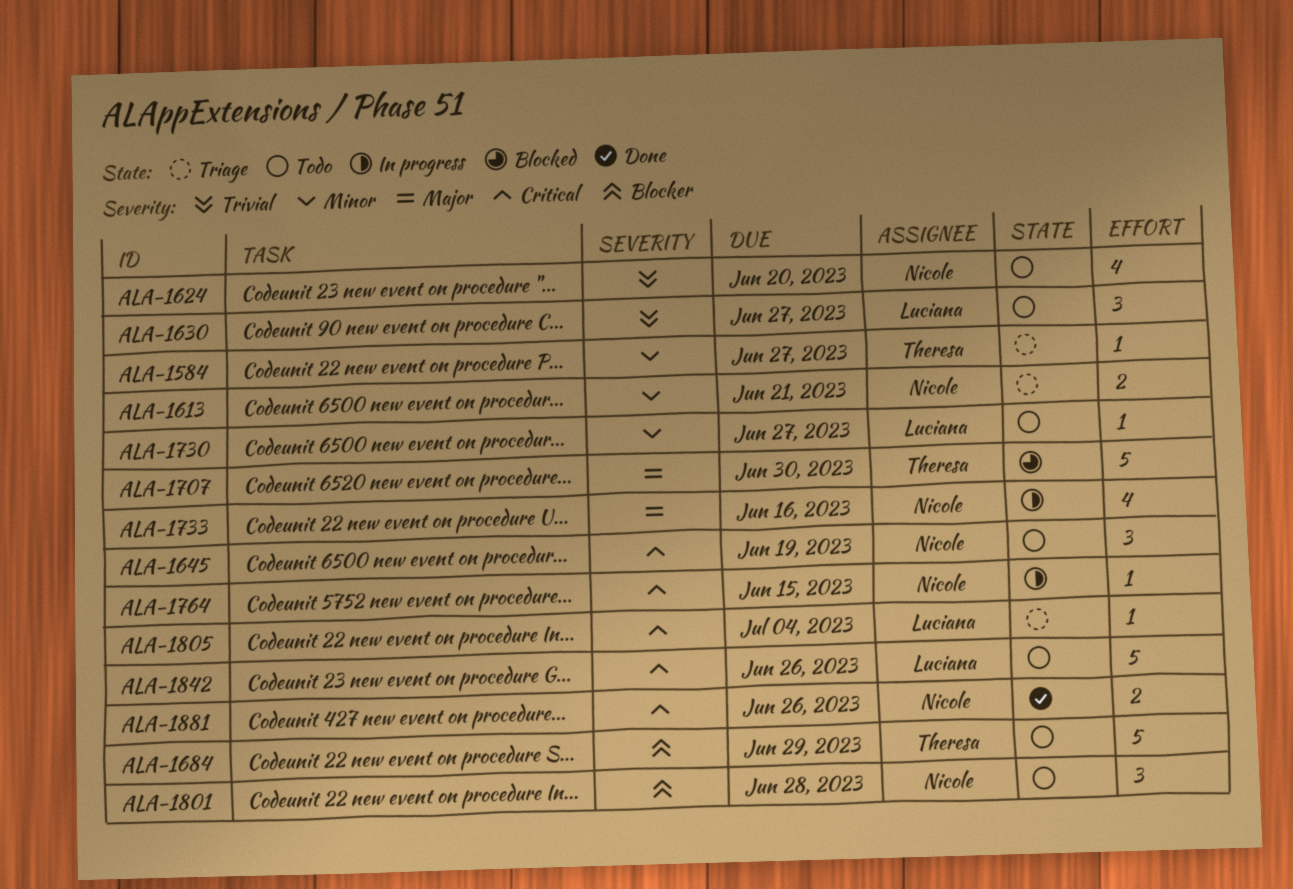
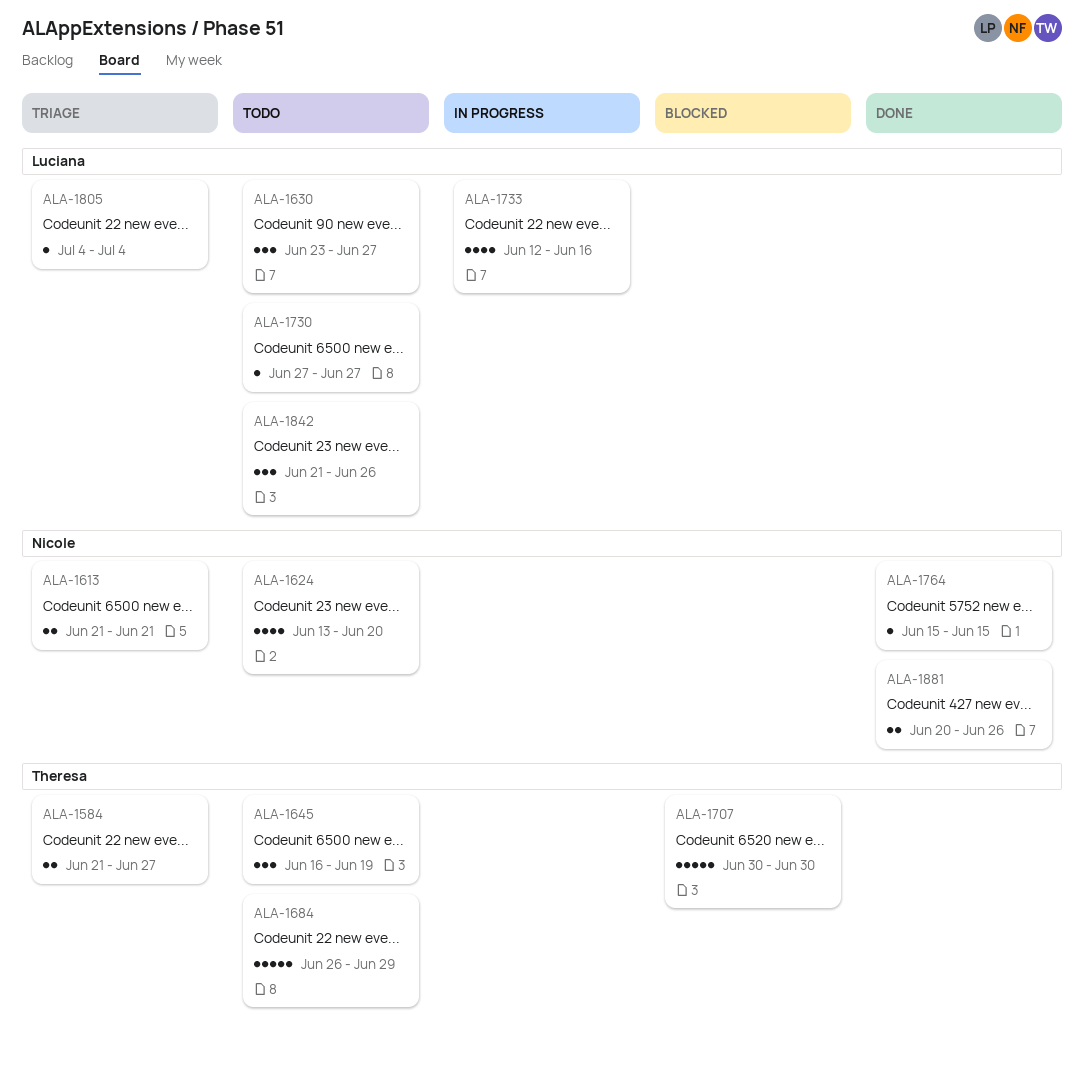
ALA-1584, estimate: 1 -> 2
ALA-1645, owner: Nicole -> Theresa
ALA-1733, owner: Nicole -> Luciana
ALA-1764, status: In progress -> Done
ALA-1801: present -> none
ALA-1842, estimate: 5 -> 3

